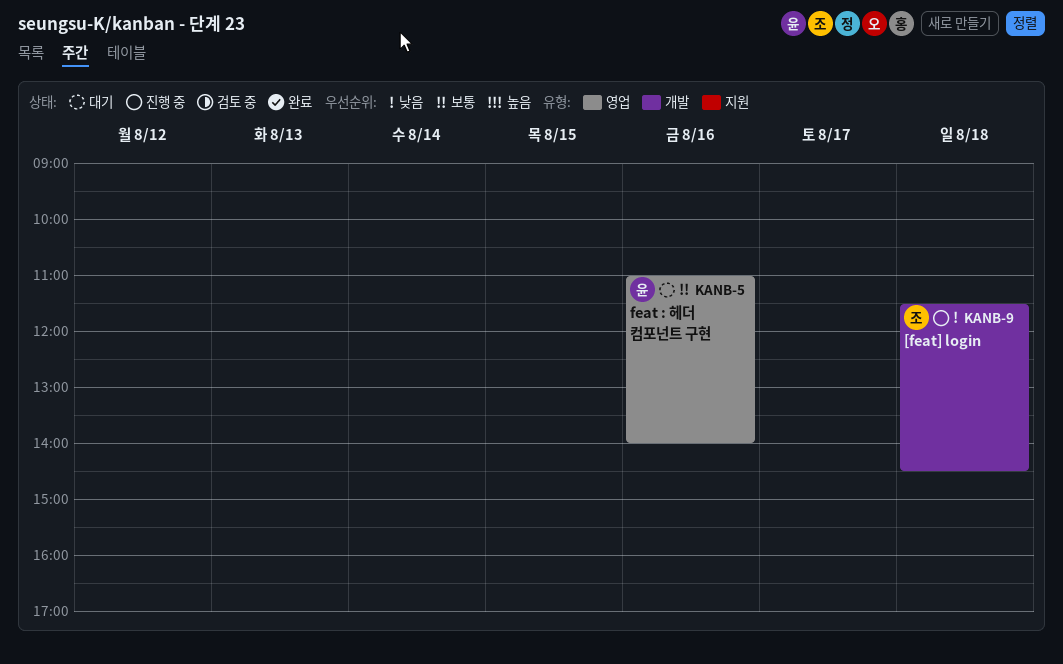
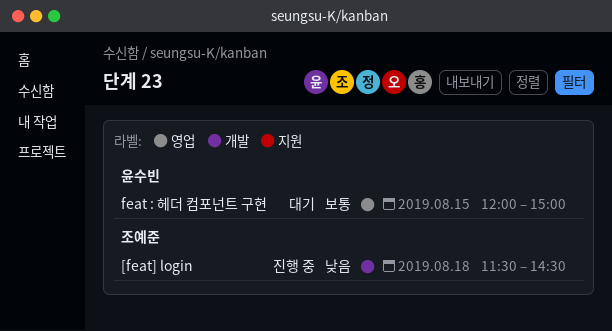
feat : 헤더 컴포넌트 구현, day: Aug 16 -> Aug 15
feat : 헤더 컴포넌트 구현, begins: 11:00 -> 12:00
feat : 헤더 컴포넌트 구현, ends: 14:00 -> 15:00

